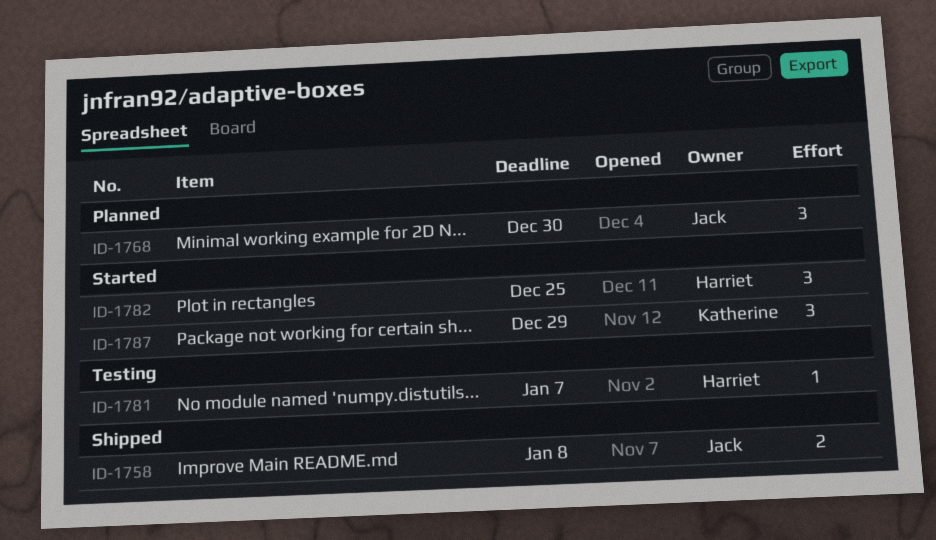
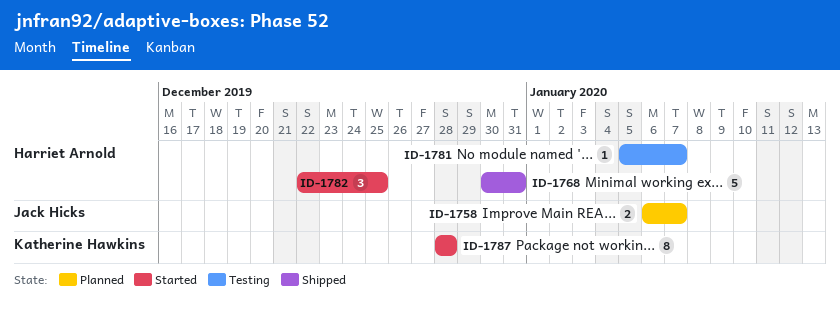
ID-1758, status: Shipped -> Planned
ID-1758, due: Jan 8 -> Jan 7
ID-1768, status: Planned -> Shipped
ID-1768, owner: Jack Hicks -> Harriet Arnold
ID-1768, estimate: 3 -> 5
ID-1768, due: Dec 30 -> Dec 31
ID-1787, estimate: 3 -> 8
ID-1787, due: Dec 29 -> Dec 28

